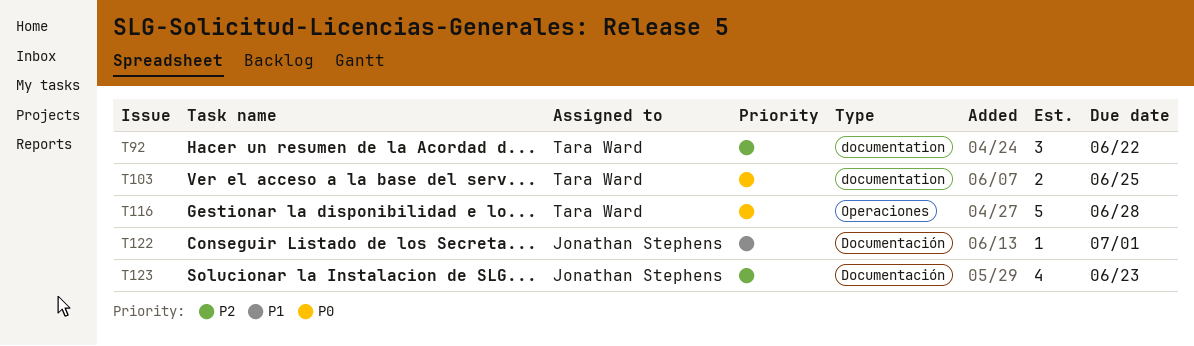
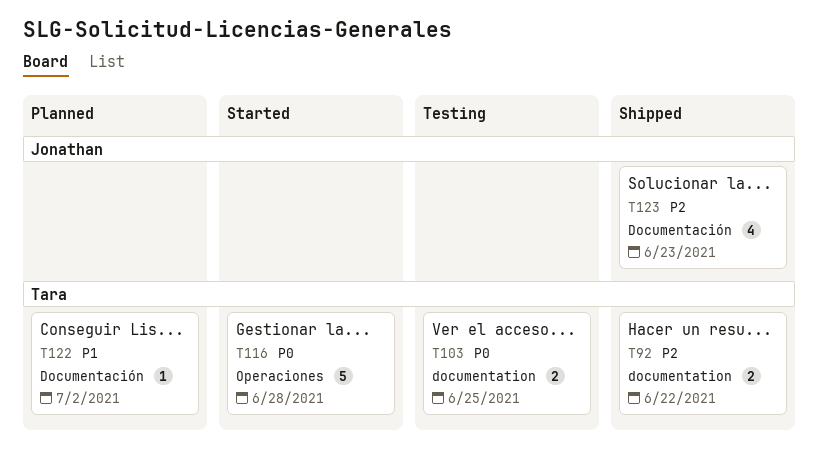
T92, estimate: 3 -> 2
T122, owner: Jonathan Stephens -> Tara Ward
T122, due: Jul 1 -> Jul 2

